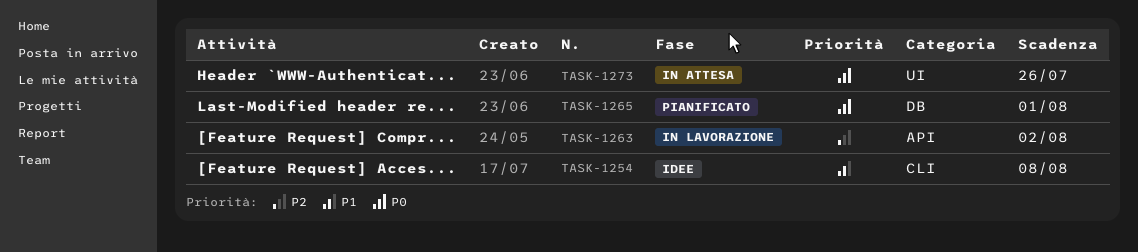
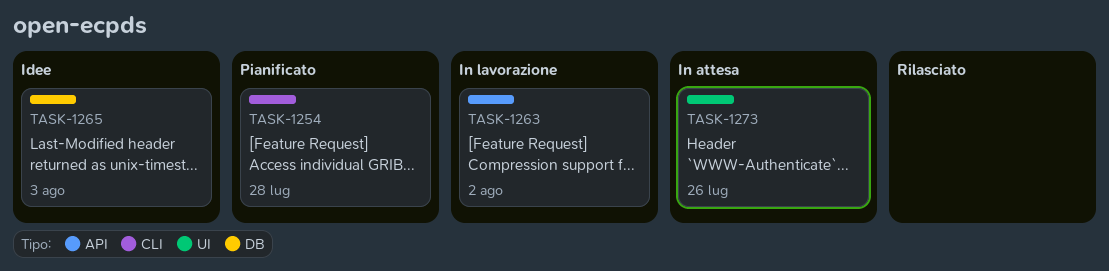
TASK-1254, status: Idee -> Pianificato
TASK-1254, due: Aug 8 -> Jul 28
TASK-1265, status: Pianificato -> Idee
TASK-1265, due: Aug 1 -> Aug 3

